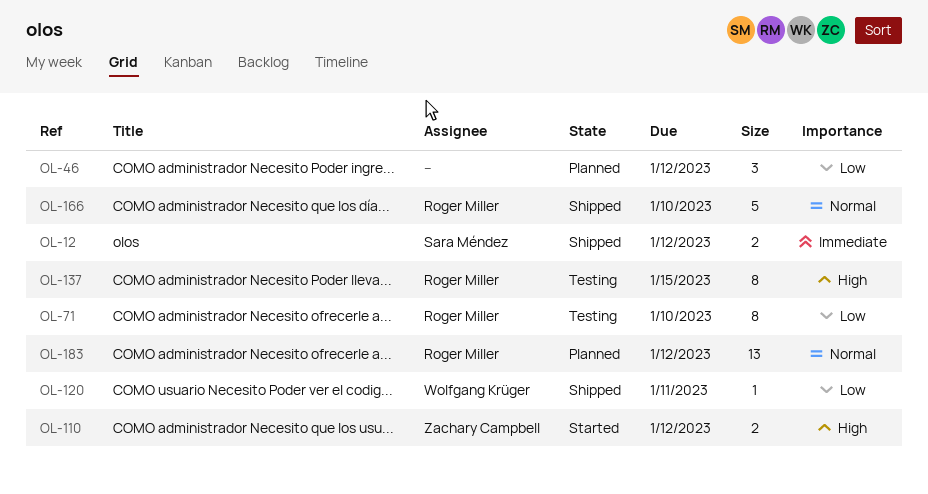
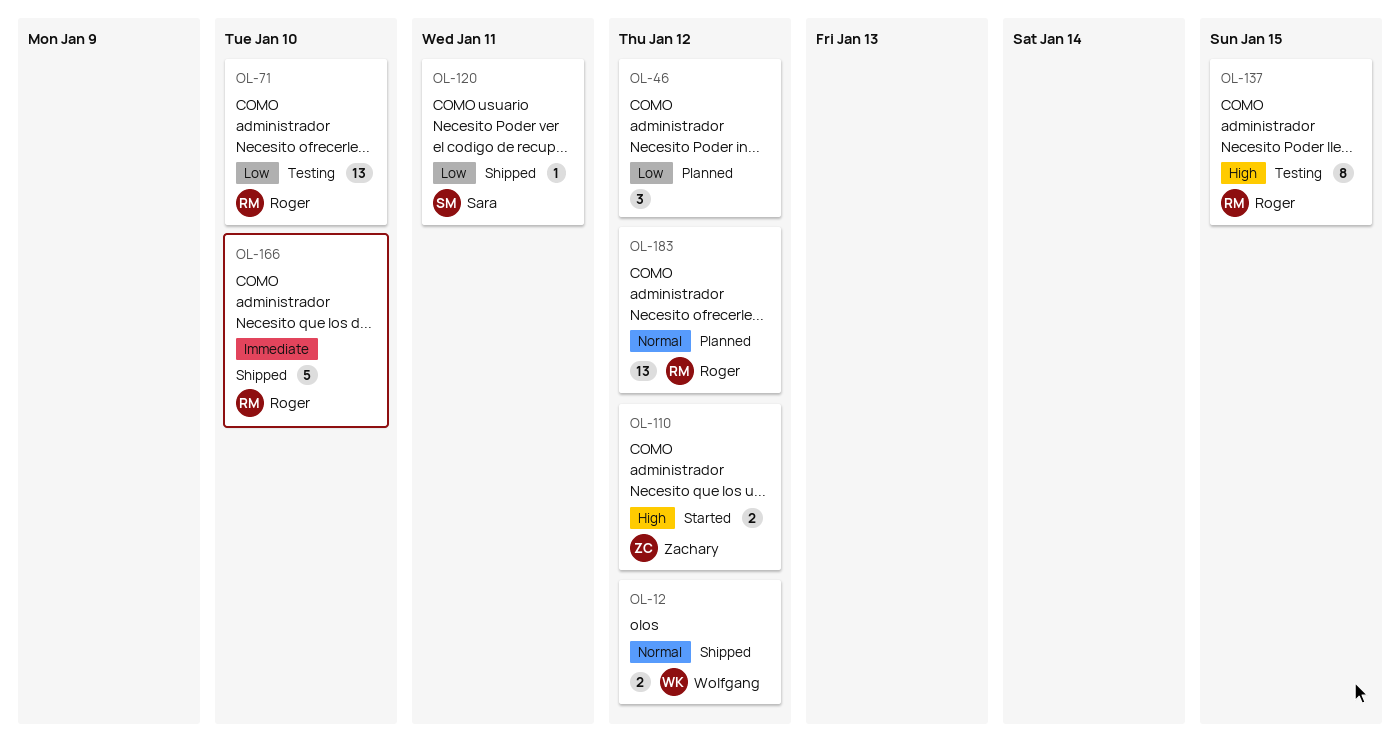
OL-12, owner: Sara Méndez -> Wolfgang Krüger
OL-12, priority: Immediate -> Normal
OL-71, estimate: 8 -> 13
OL-120, owner: Wolfgang Krüger -> Sara Méndez
OL-166, priority: Normal -> Immediate

